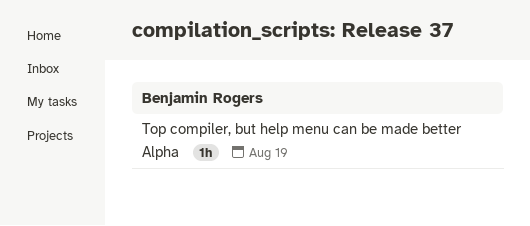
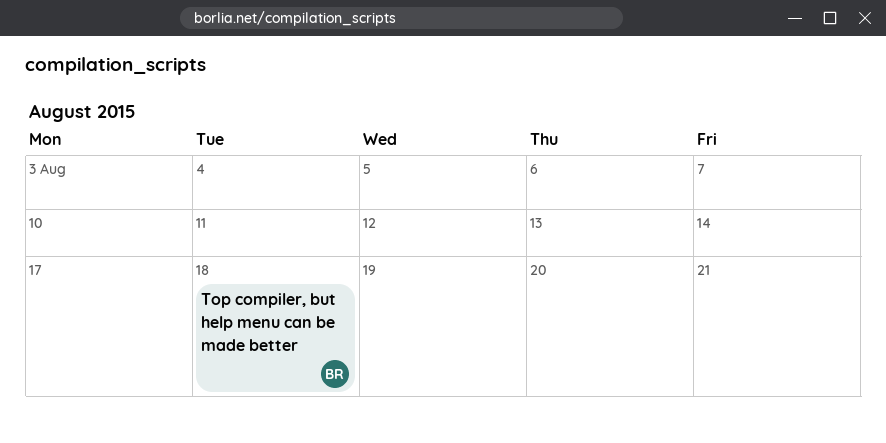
Top compiler, but help menu can be made better, due: Aug 19 -> Aug 18

